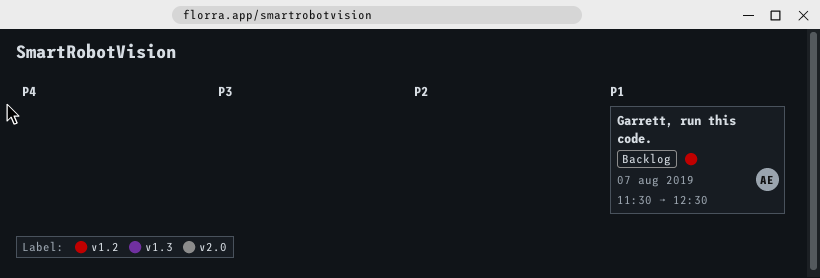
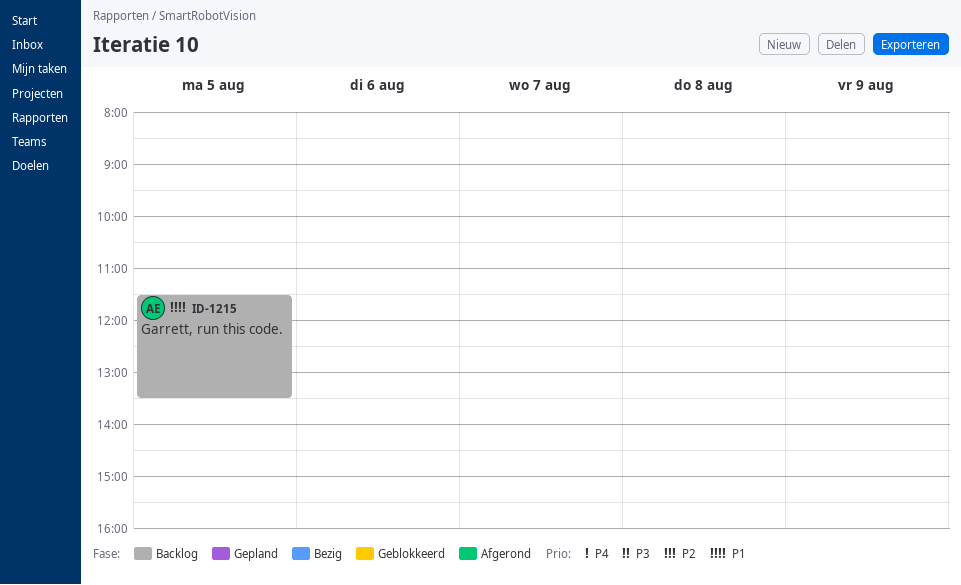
Garrett, run this code., day: Aug 7 -> Aug 5
Garrett, run this code., ends: 12:30 -> 13:30

